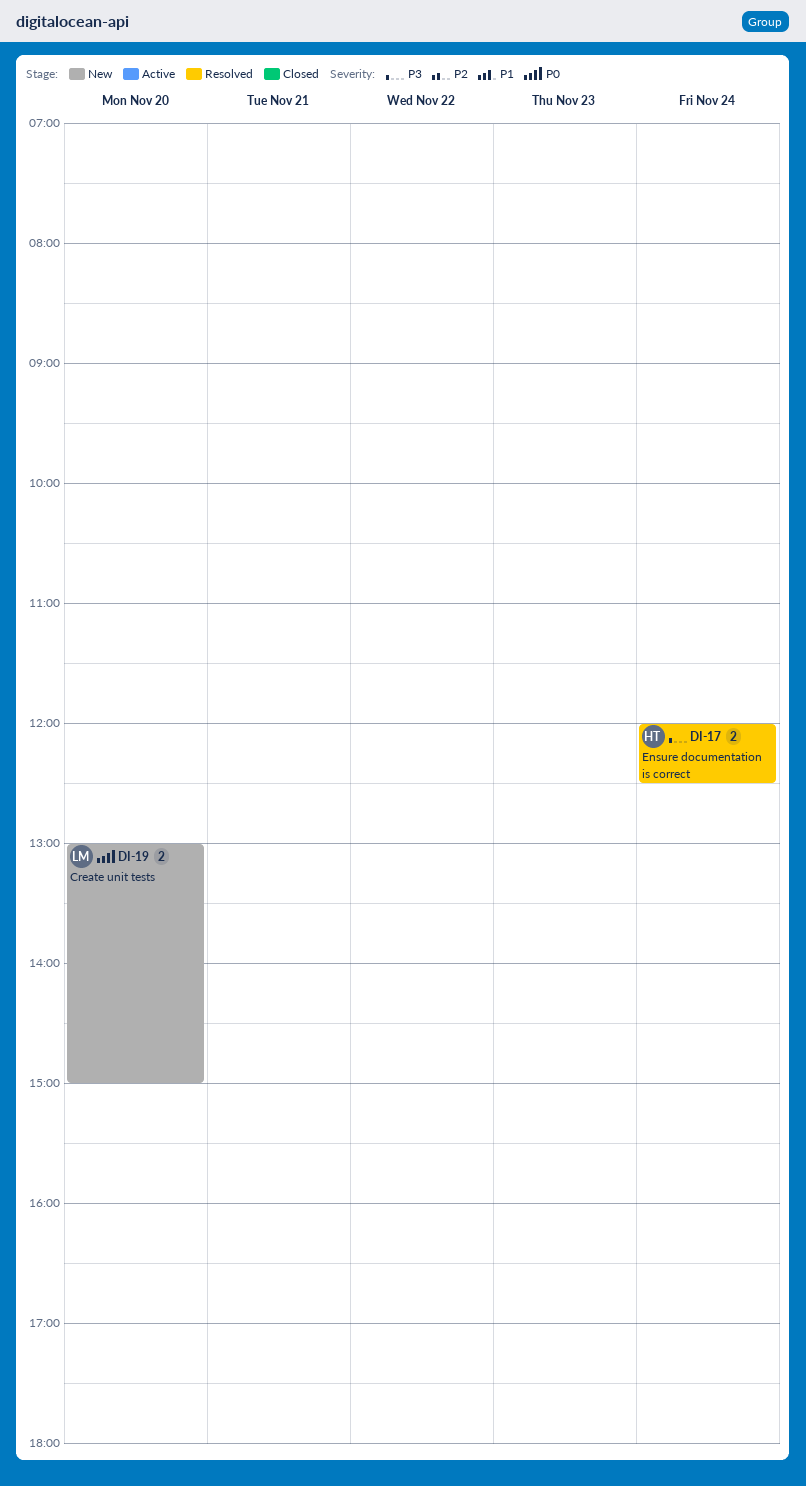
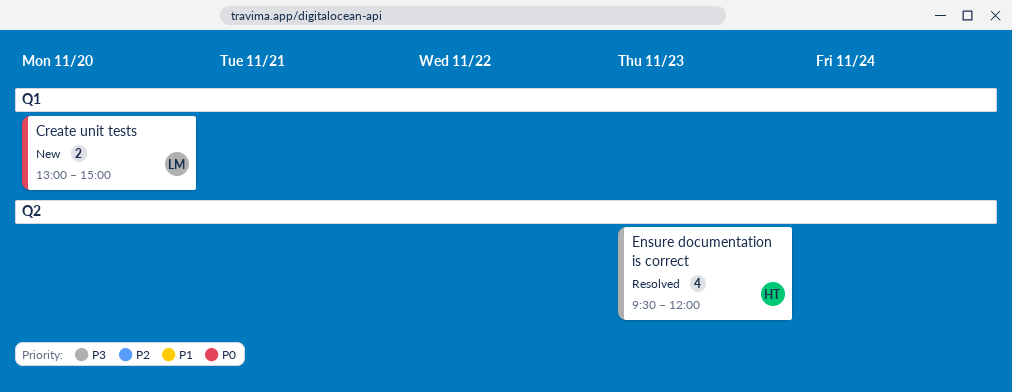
Ensure documentation is correct, estimate: 2 -> 4
Ensure documentation is correct, day: Nov 24 -> Nov 23
Ensure documentation is correct, begins: 12:00 -> 09:30
Ensure documentation is correct, ends: 12:30 -> 12:00

